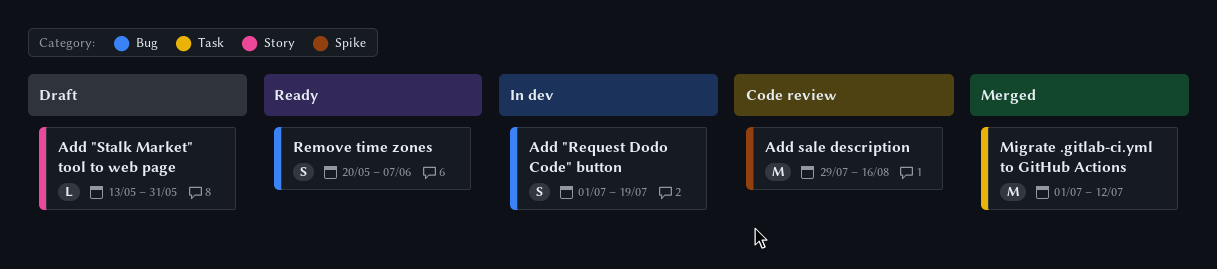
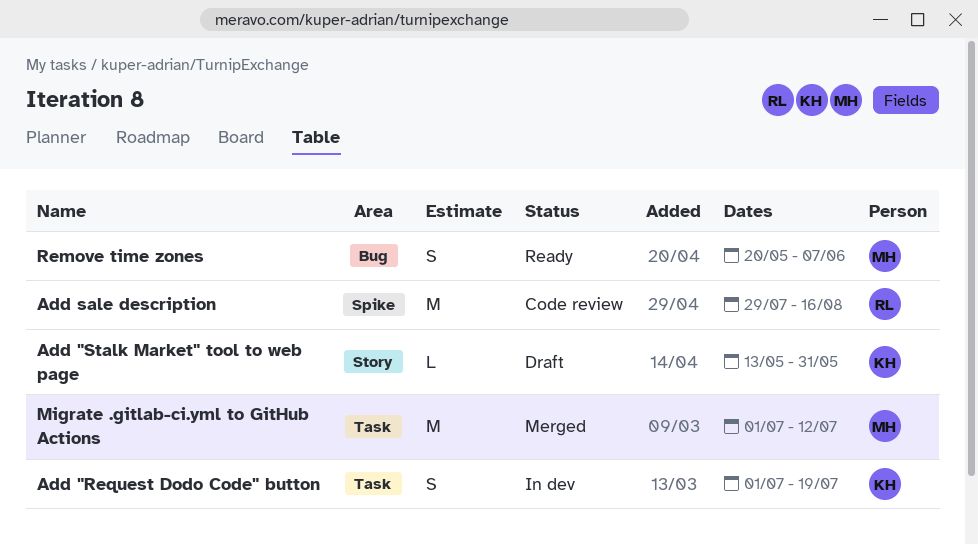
Add "Request Dodo Code" button, label: Bug -> Task

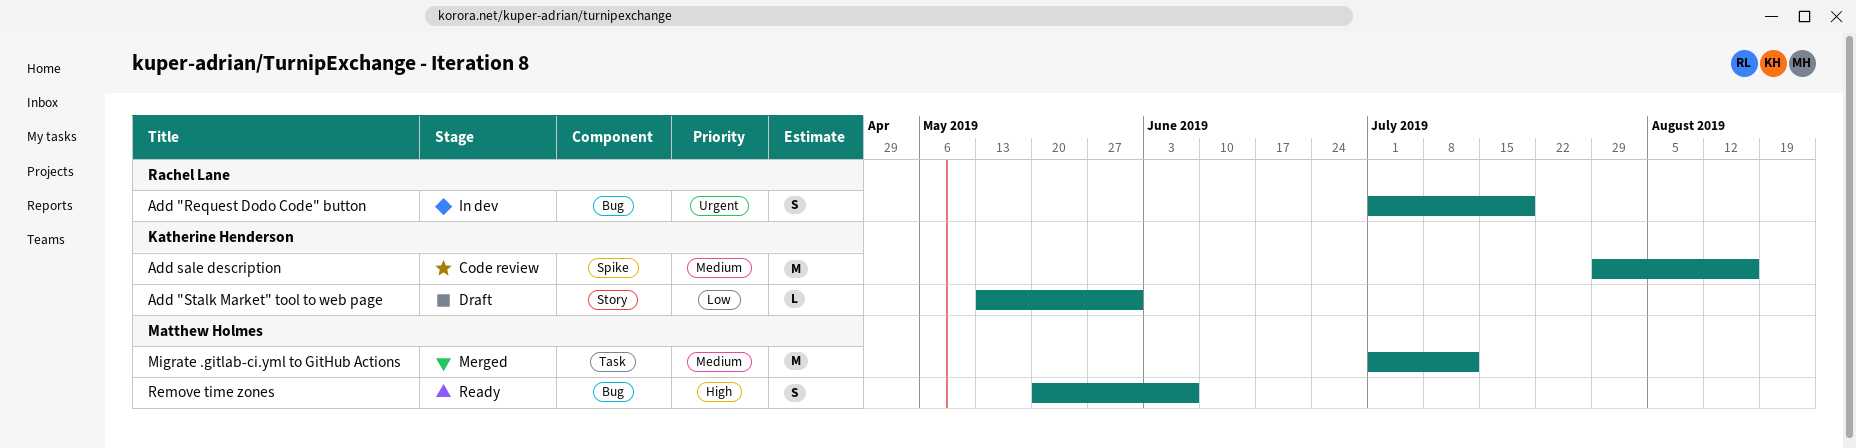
Add "Request Dodo Code" button, owner: Katherine Henderson -> Rachel Lane
Add "Request Dodo Code" button, label: Task -> Bug
Add sale description, owner: Rachel Lane -> Katherine Henderson

